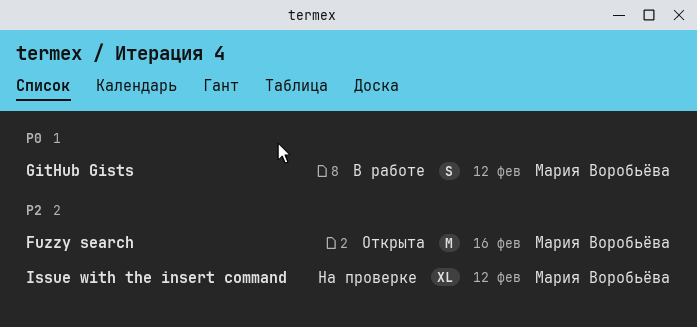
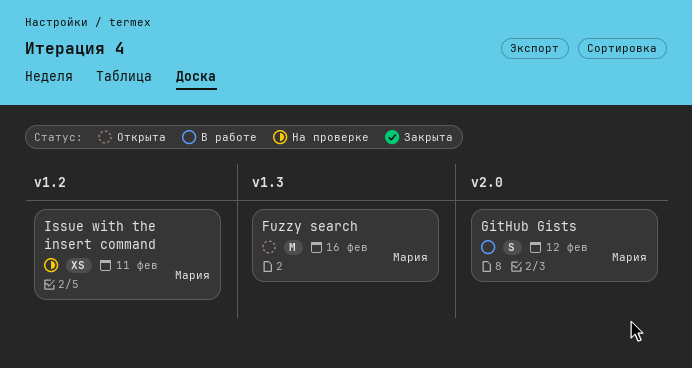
Issue with the insert command, estimate: XL -> XS
Issue with the insert command, due: Feb 12 -> Feb 11

